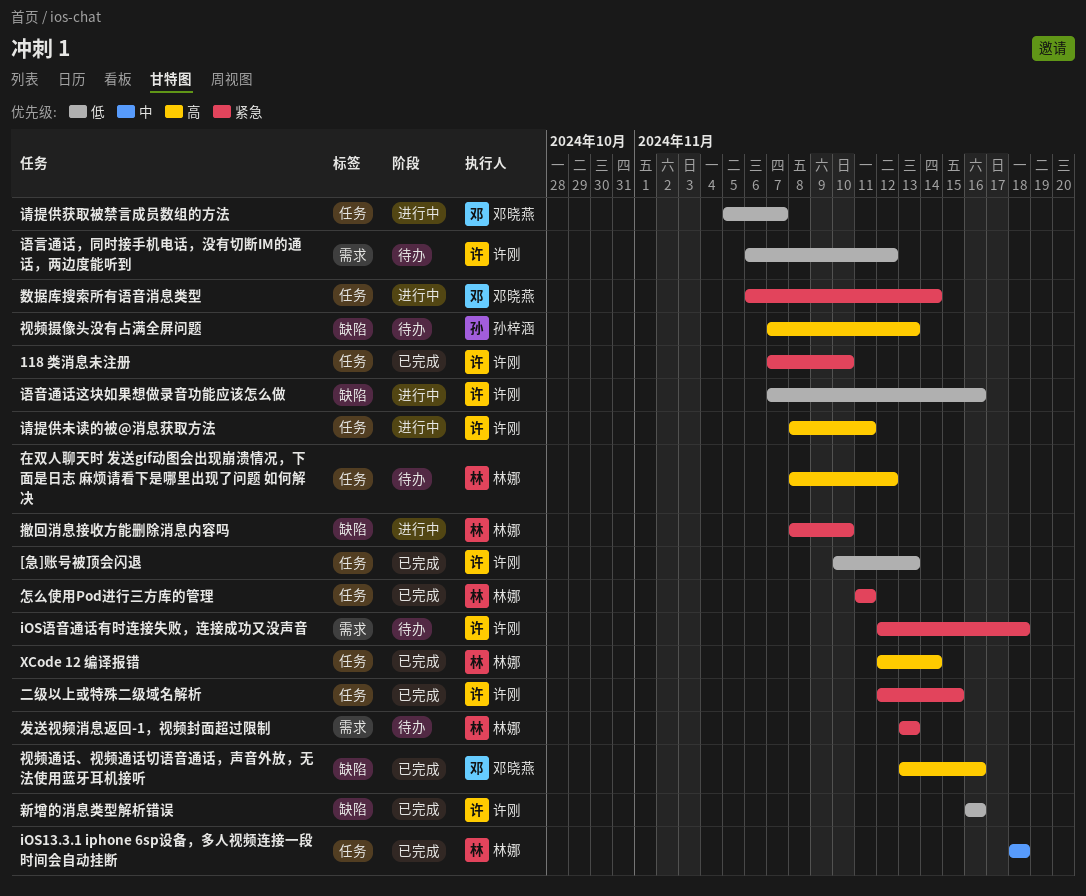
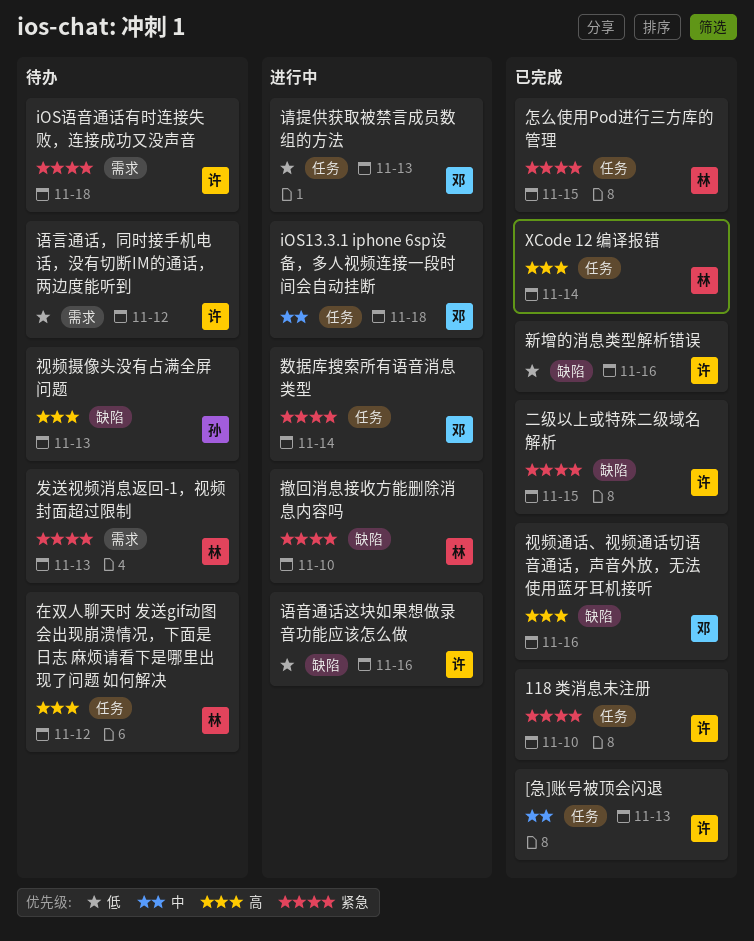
[急]账号被顶会闪退, priority: 低 -> 中
iOS13.3.1 iphone 6sp设备，多人视频连接一段时间会自动挂断, status: 已完成 -> 进行中
iOS13.3.1 iphone 6sp设备，多人视频连接一段时间会自动挂断, owner: 林娜 -> 邓晓燕
二级以上或特殊二级域名解析, label: 任务 -> 缺陷
怎么使用Pod进行三方库的管理, due: Nov 11 -> Nov 15
请提供未读的被@消息获取方法: present -> none
请提供获取被禁言成员数组的方法, due: Nov 7 -> Nov 13

